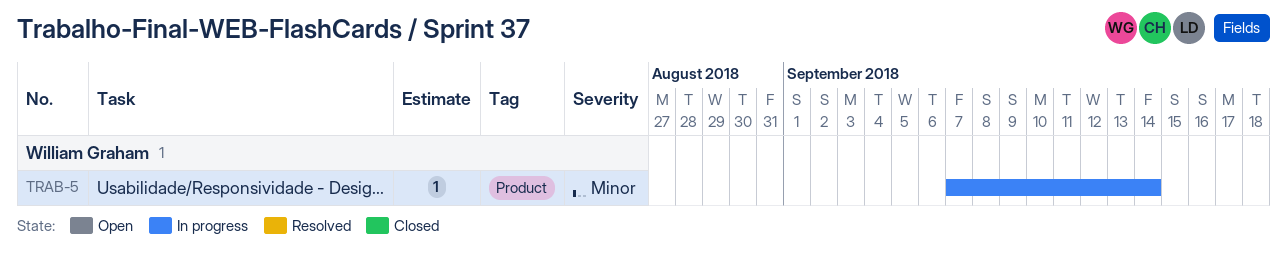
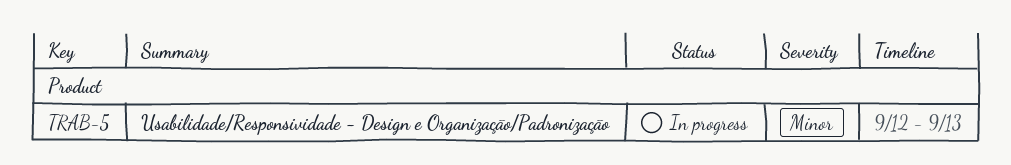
TRAB-5, start: Sep 7 -> Sep 12
TRAB-5, due: Sep 14 -> Sep 13

